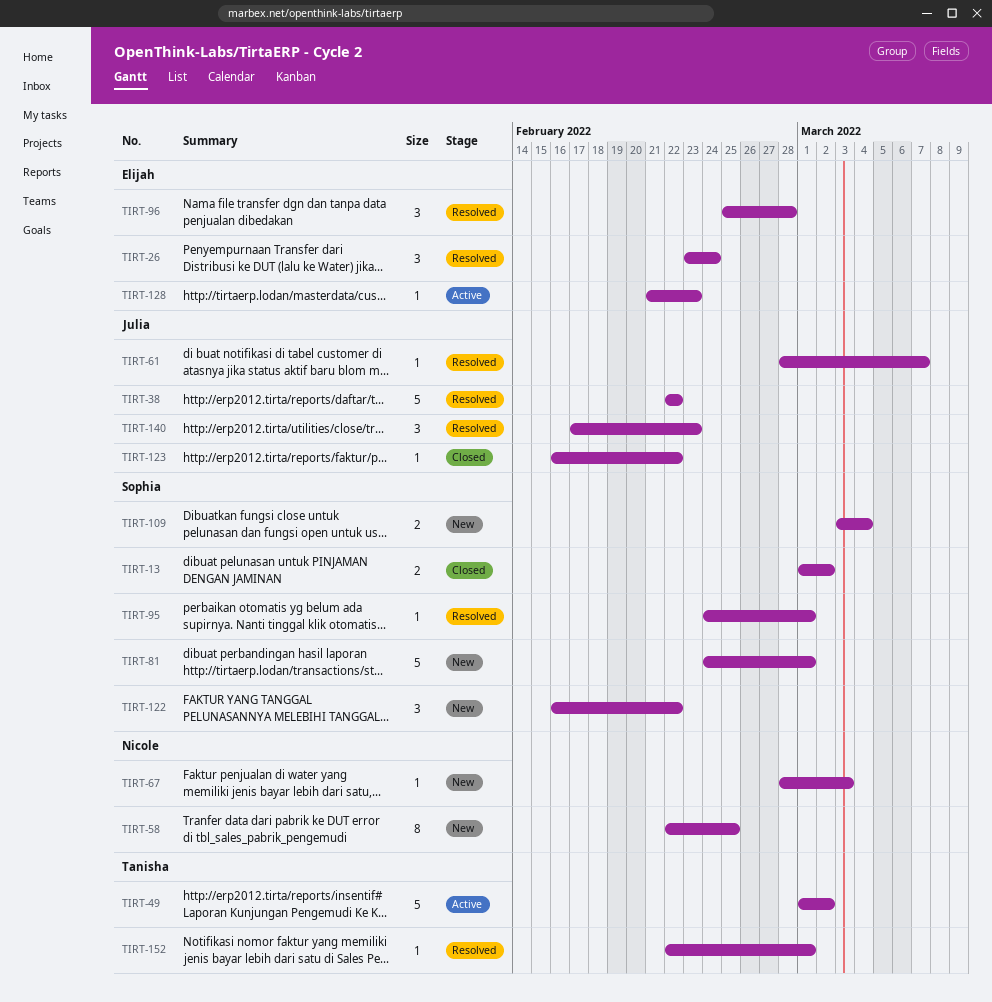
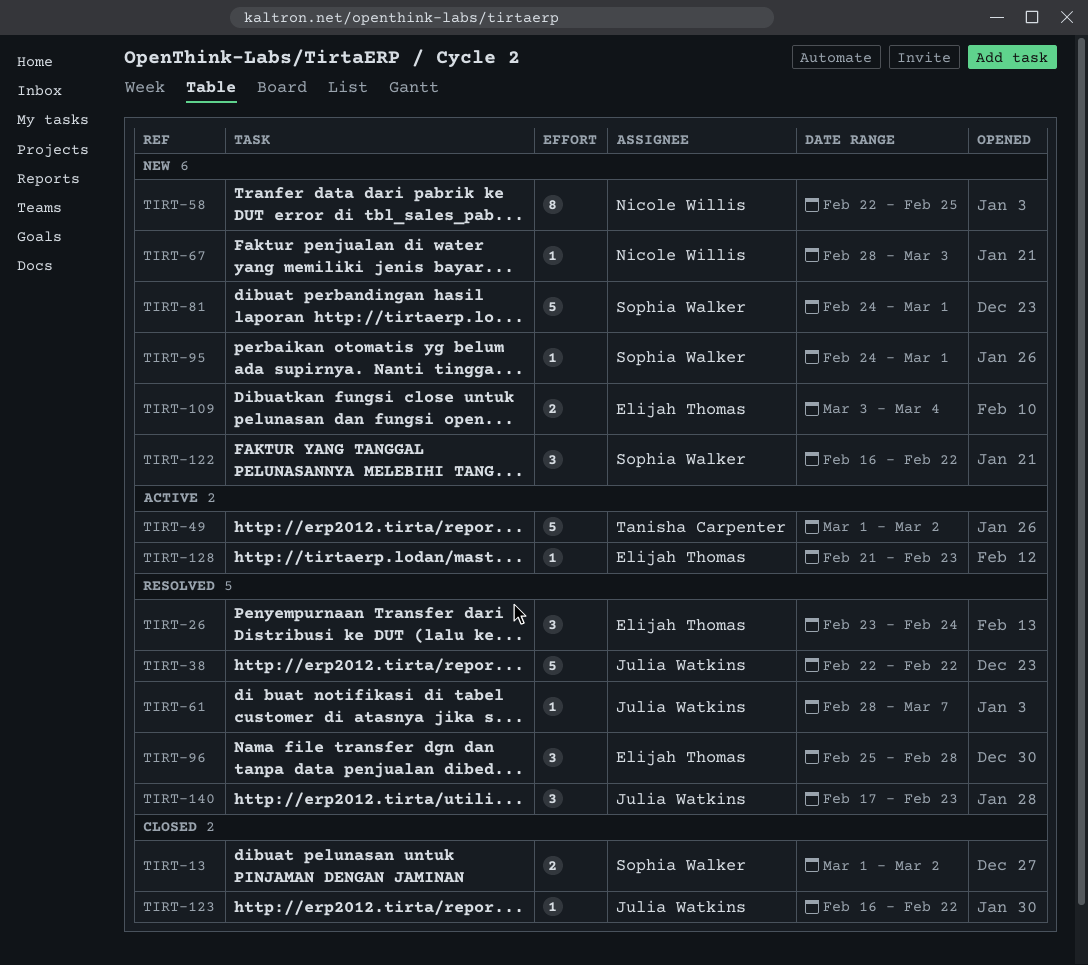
TIRT-95, status: Resolved -> New
TIRT-109, owner: Sophia Walker -> Elijah Thomas
TIRT-152: present -> none

